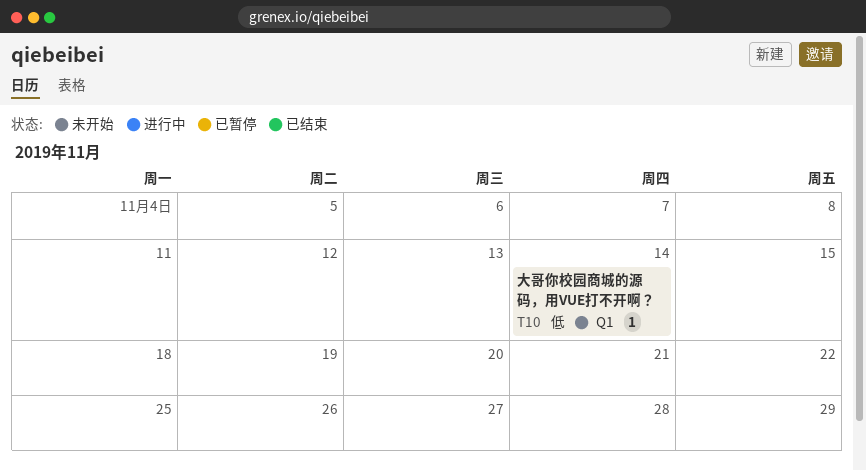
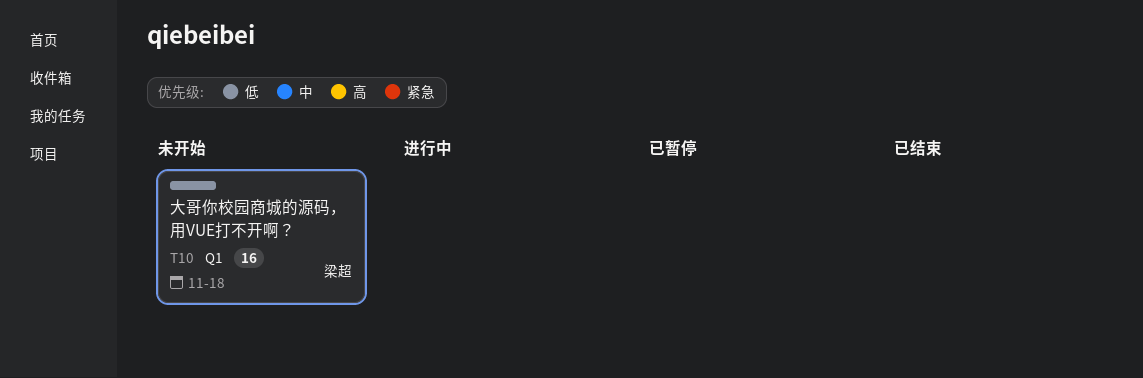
T10, estimate: 1 -> 16
T10, due: Nov 14 -> Nov 18

